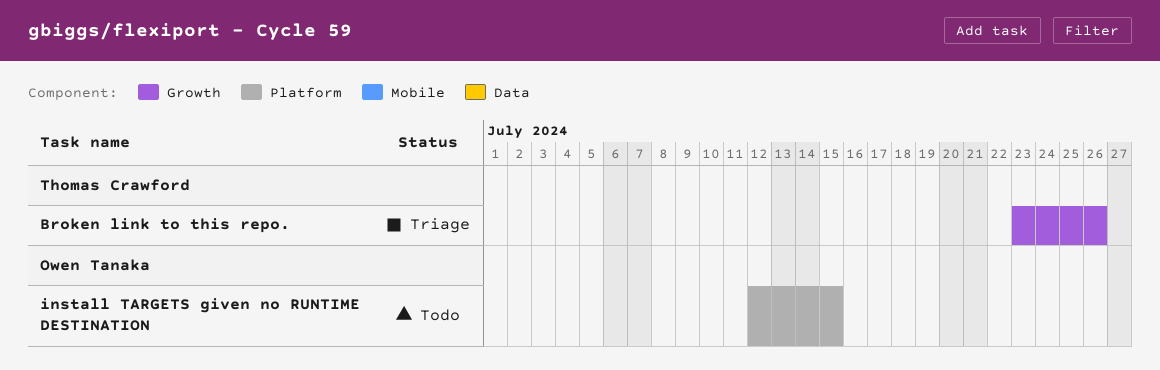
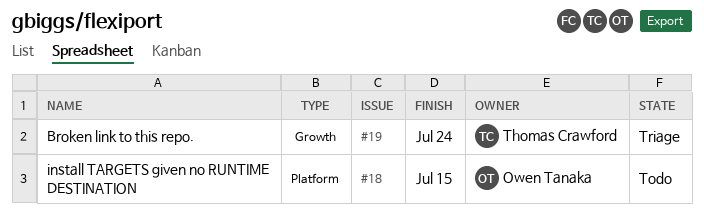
Broken link to this repo., due: Jul 26 -> Jul 24

